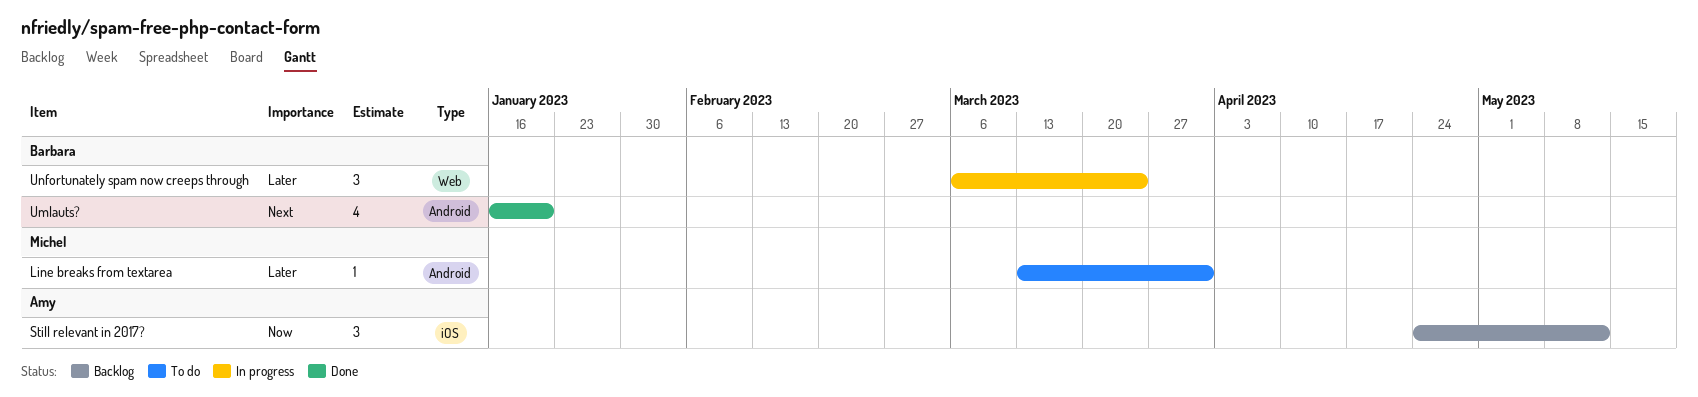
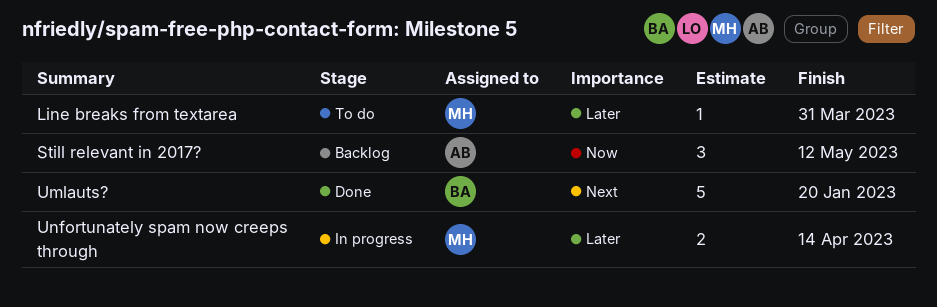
Umlauts?, estimate: 4 -> 5
Unfortunately spam now creeps through, owner: Barbara -> Michel
Unfortunately spam now creeps through, estimate: 3 -> 2
Unfortunately spam now creeps through, due: Mar 24 -> Apr 14

